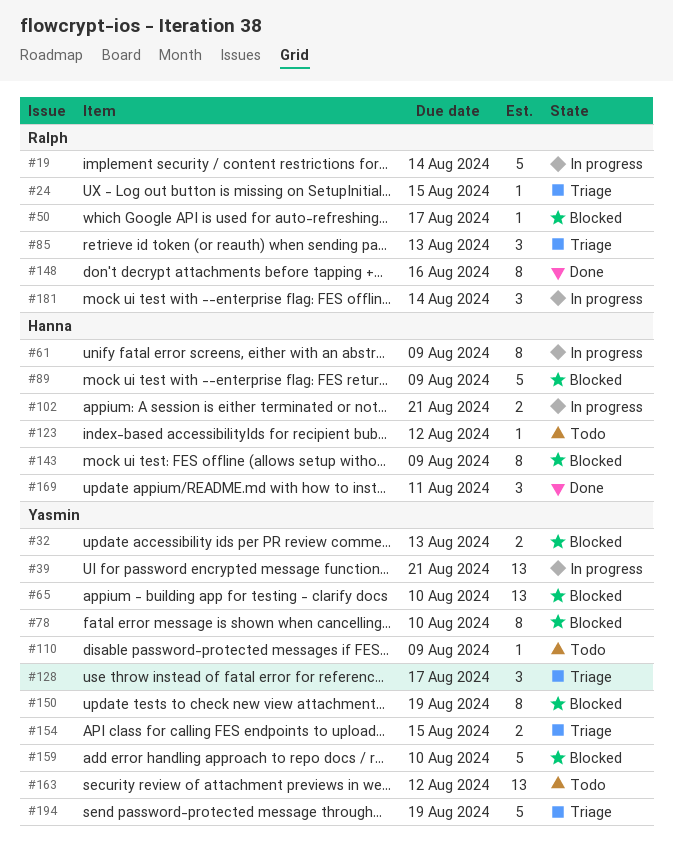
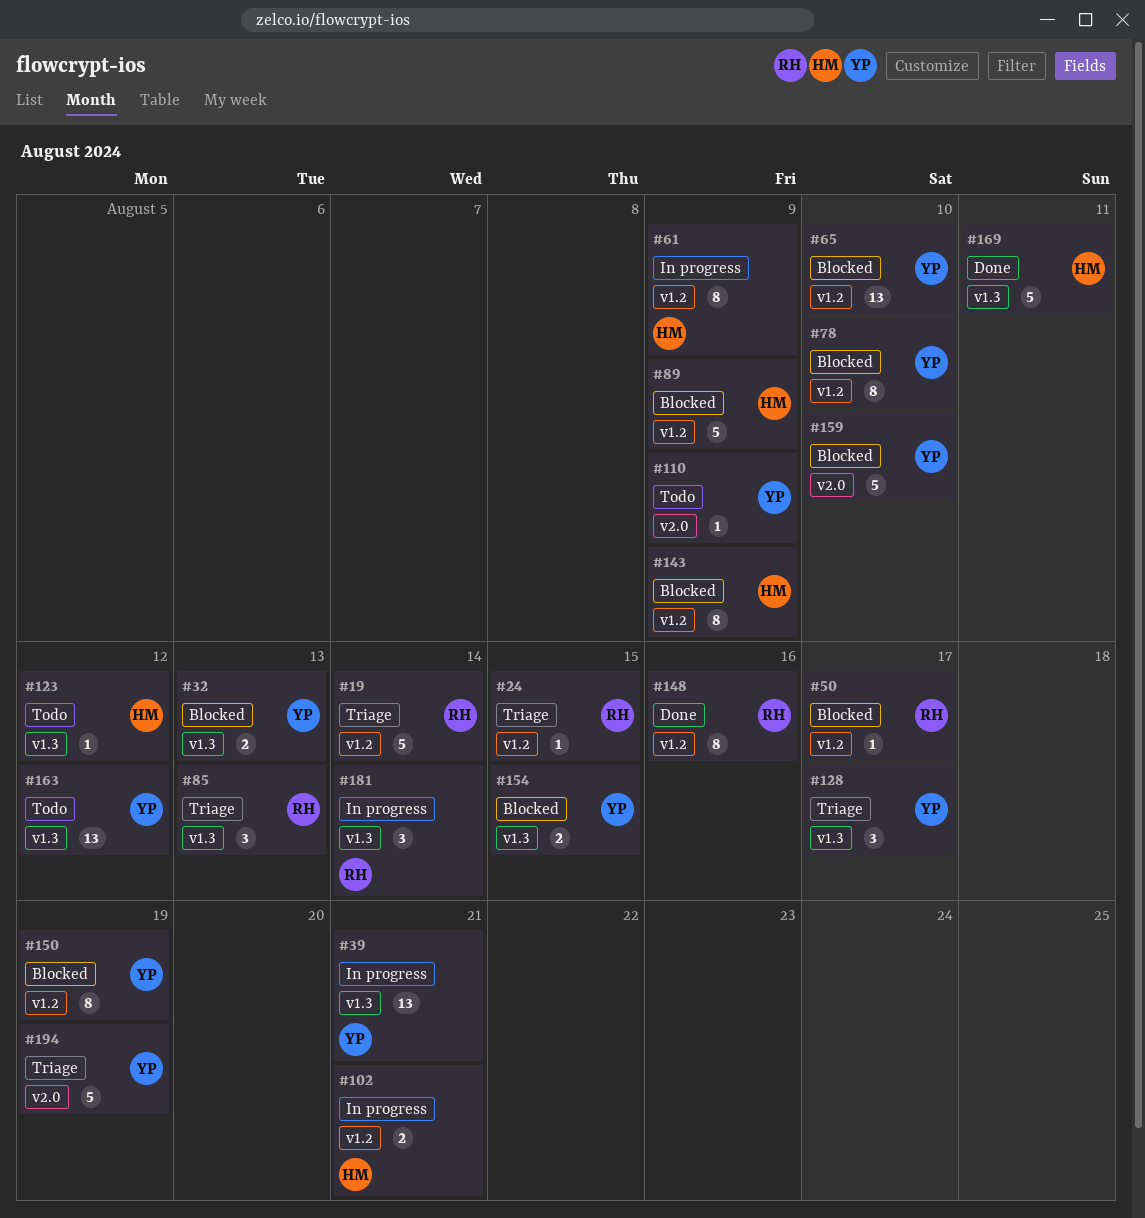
#19, status: In progress -> Triage
#154, status: Triage -> Blocked
#169, estimate: 3 -> 5

